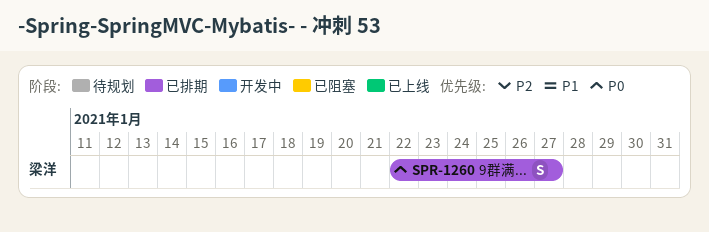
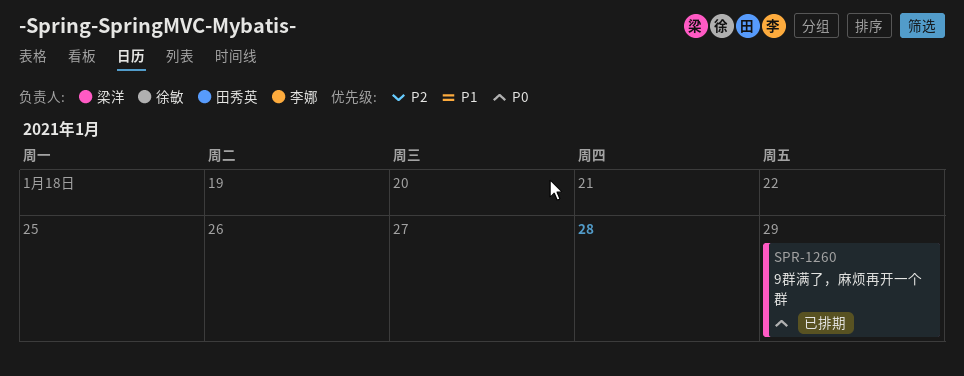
SPR-1260, due: Jan 27 -> Jan 29

